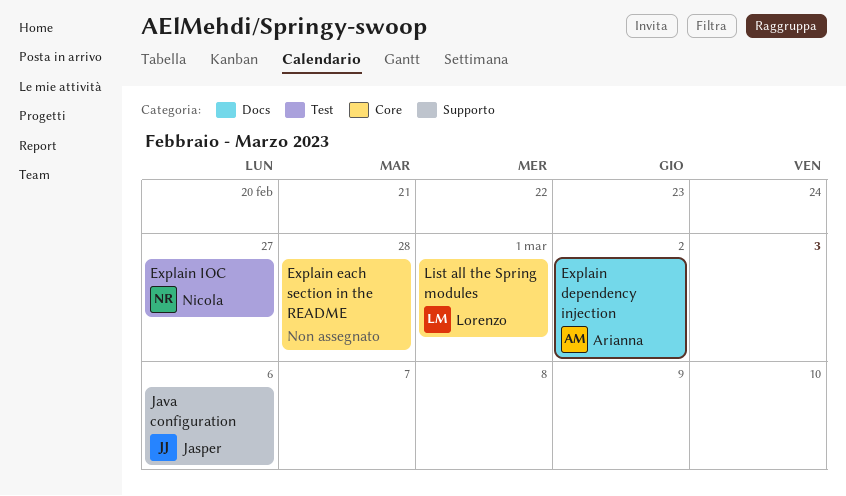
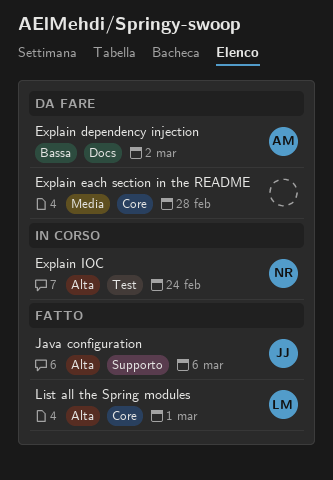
Explain IOC, due: Feb 27 -> Feb 24

